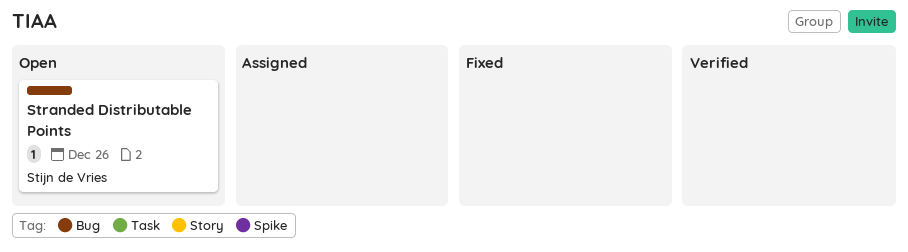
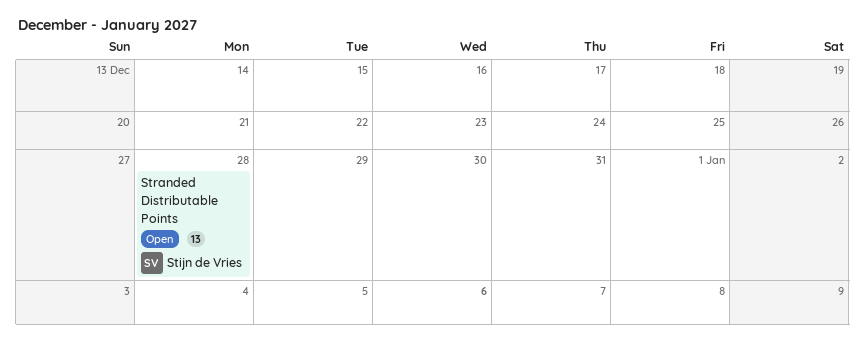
Stranded Distributable Points, estimate: 1 -> 13
Stranded Distributable Points, due: Dec 26 -> Dec 28

